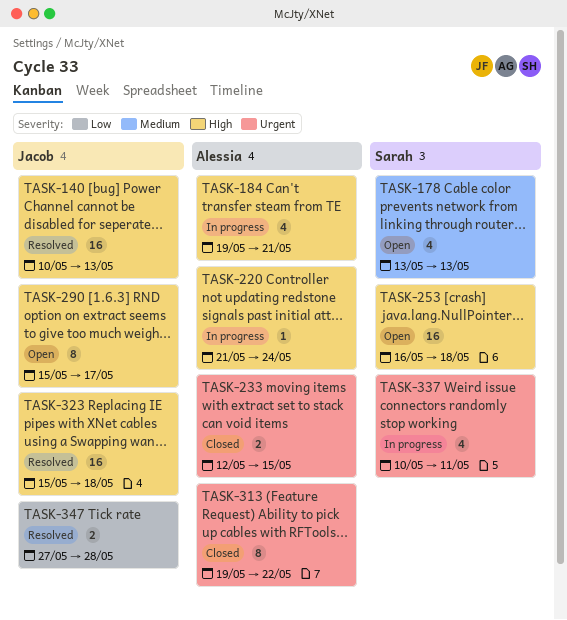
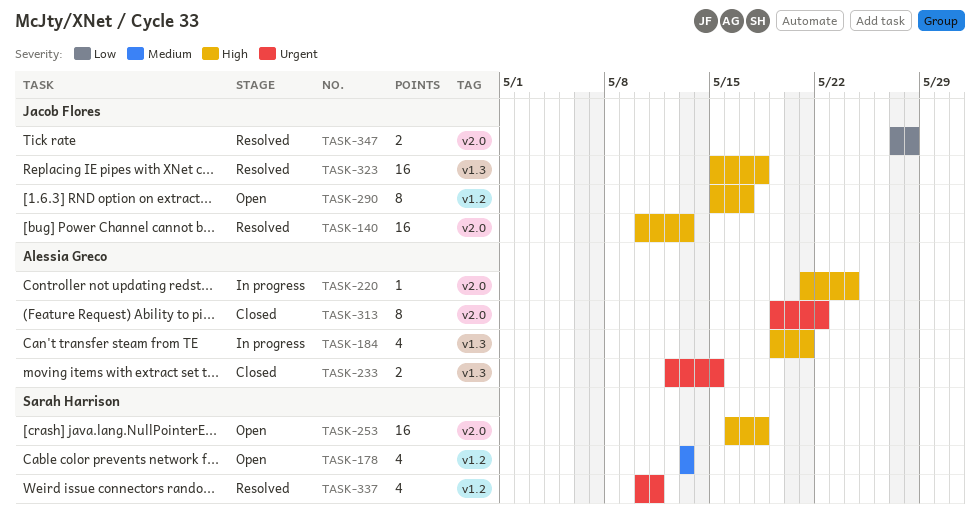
TASK-337, status: In progress -> Resolved

